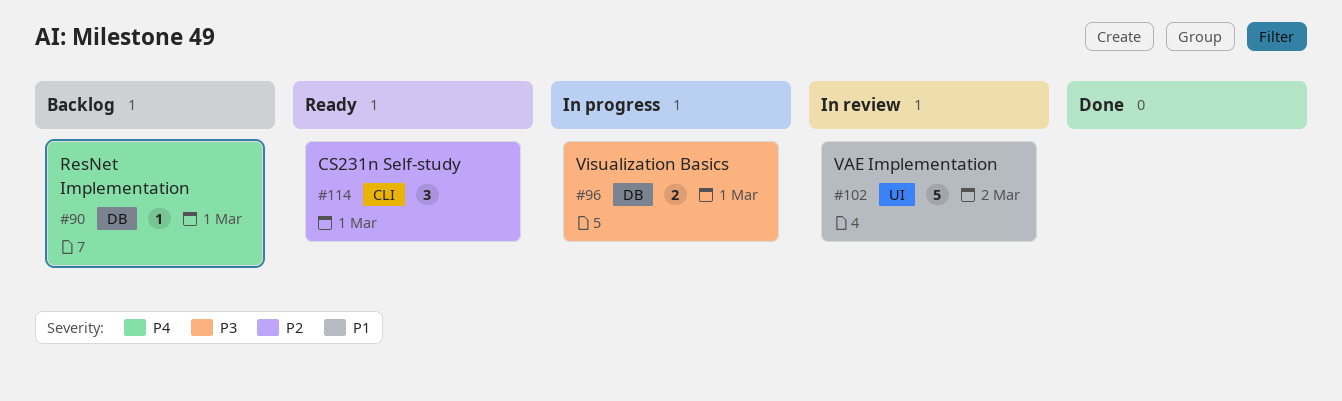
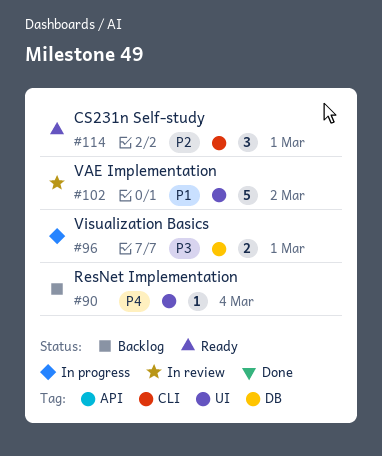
#90, label: DB -> UI
#90, due: Mar 1 -> Mar 4

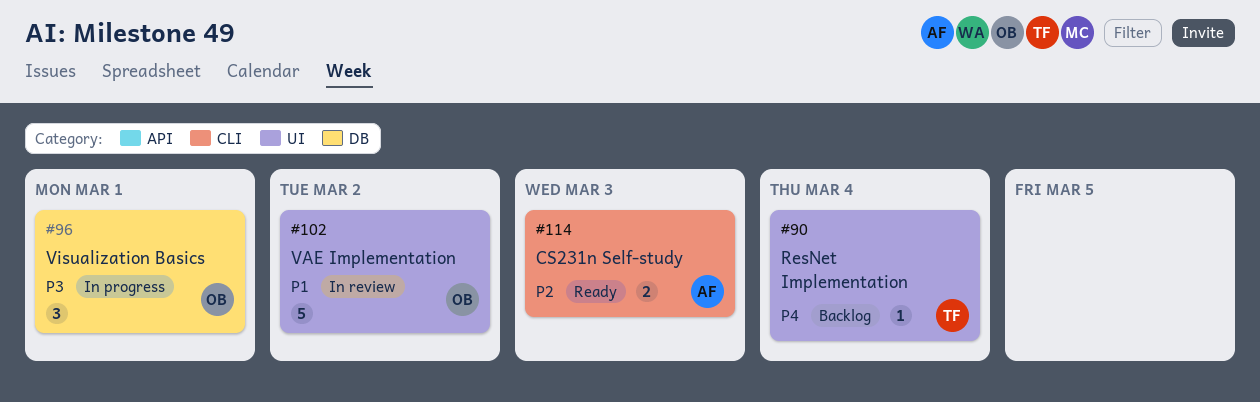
#96, estimate: 2 -> 3
#114, estimate: 3 -> 2
#114, due: Mar 1 -> Mar 3

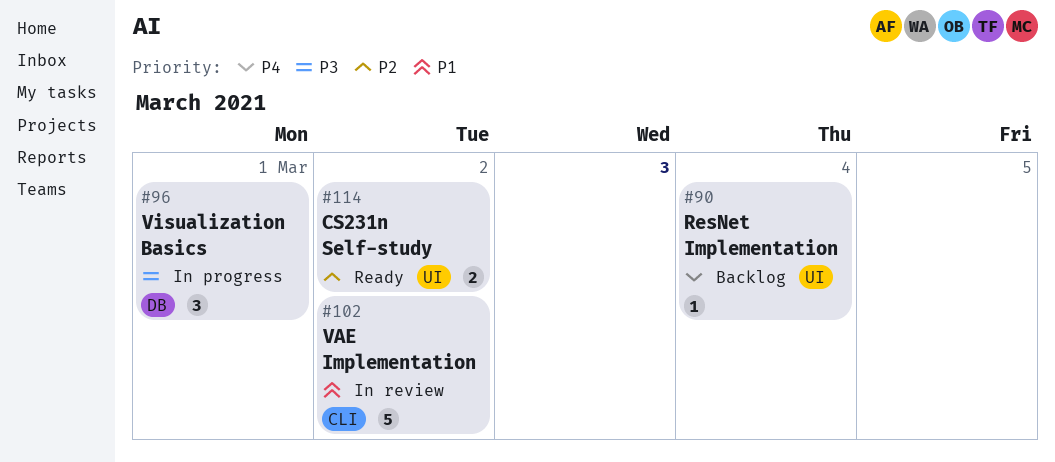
#102, label: UI -> CLI
#114, label: CLI -> UI
#114, due: Mar 3 -> Mar 2

